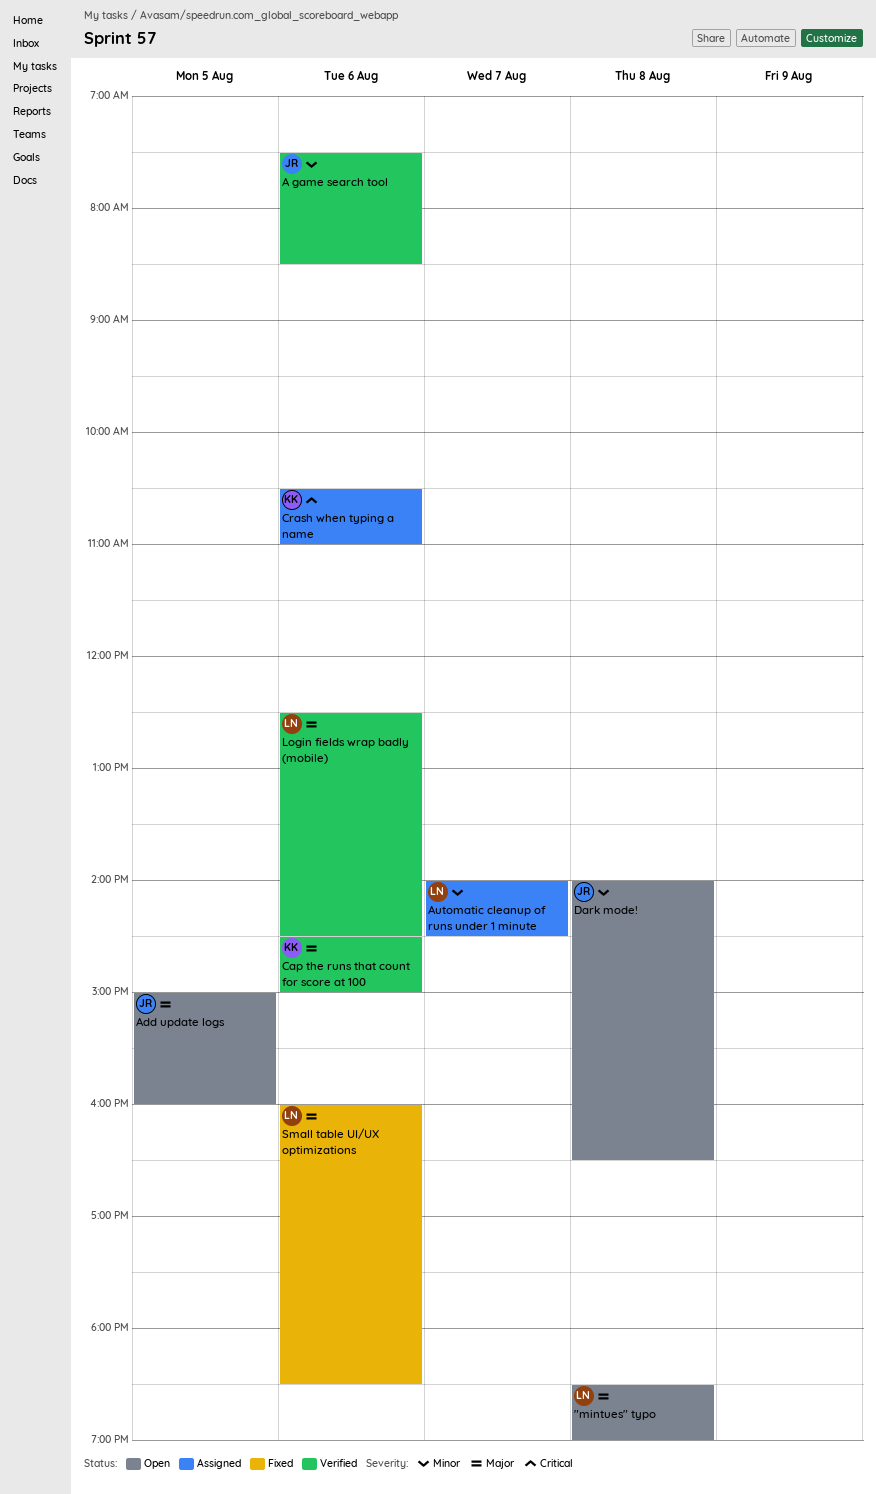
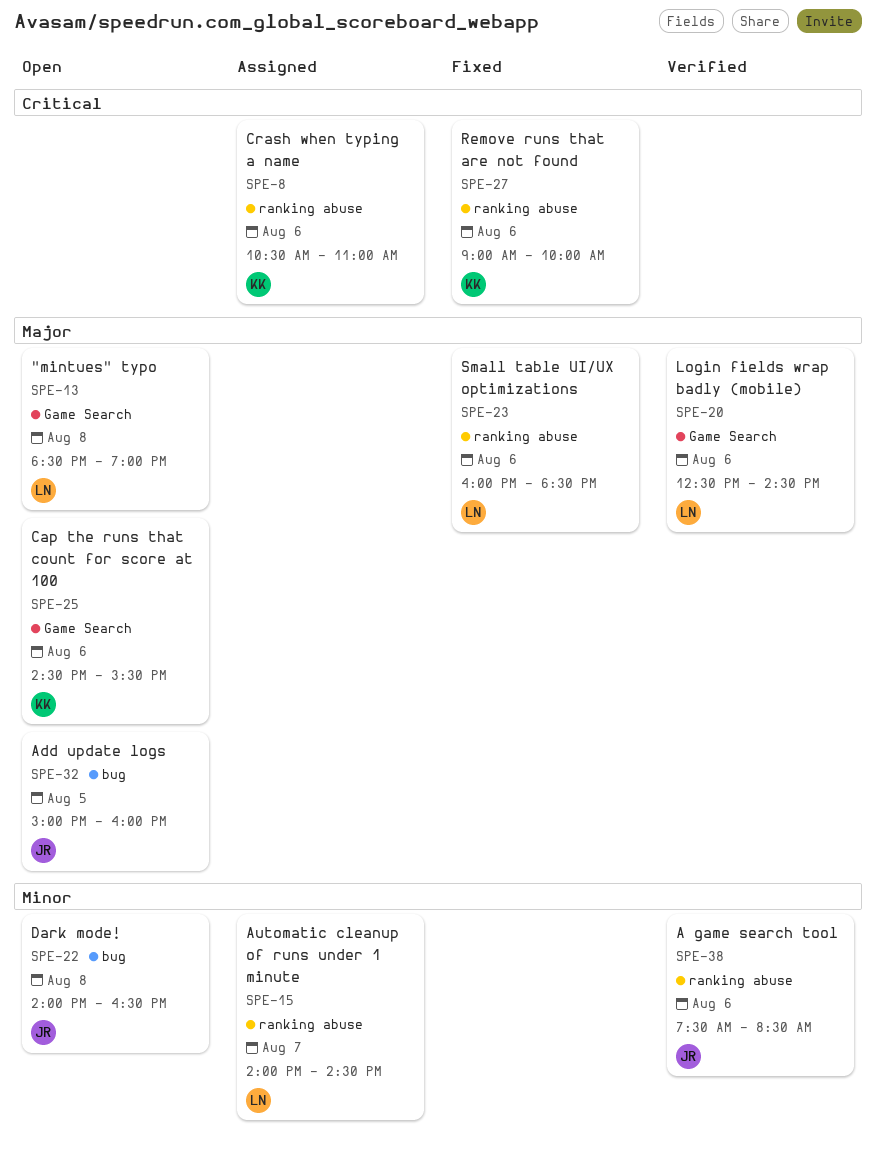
Cap the runs that count for score at 100, status: Verified -> Open
Cap the runs that count for score at 100, ends: 15:00 -> 15:30
Remove runs that are not found: none -> present

